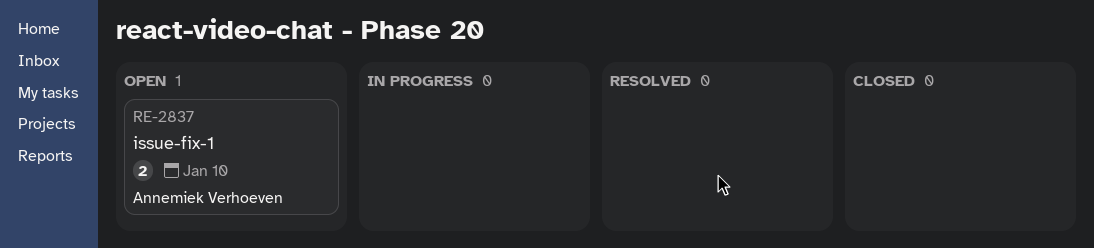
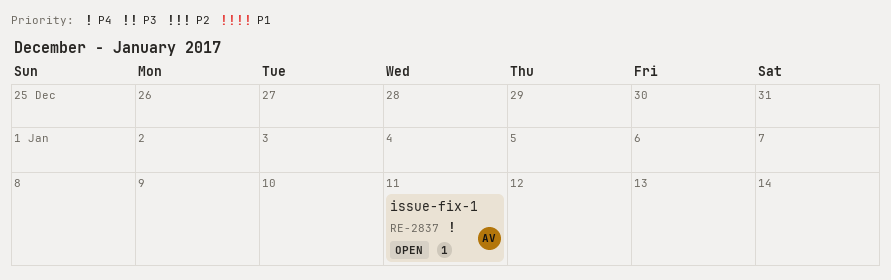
RE-2837, estimate: 2 -> 1
RE-2837, due: Jan 10 -> Jan 11

